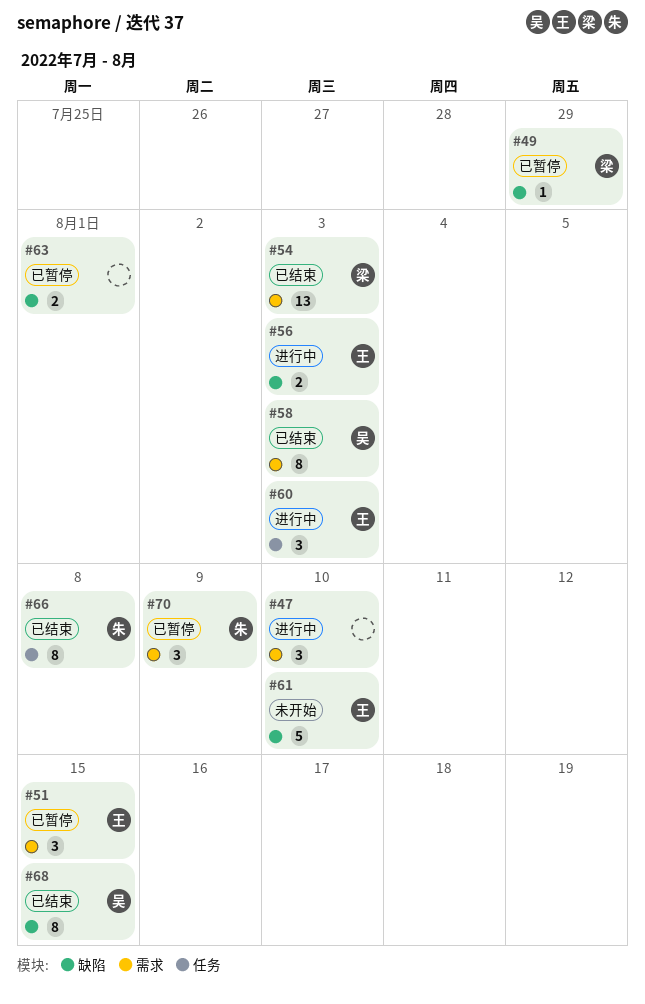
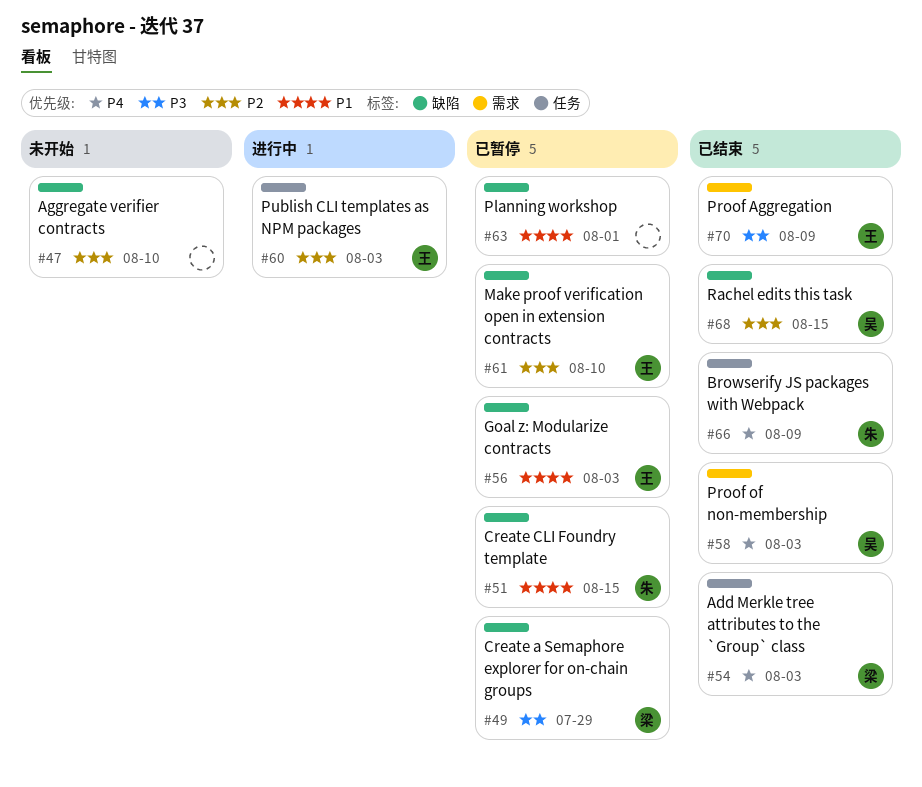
#47, status: 进行中 -> 未开始
#47, label: 需求 -> 缺陷
#51, owner: 王 -> 朱
#51, label: 需求 -> 缺陷
#54, label: 需求 -> 任务
#56, status: 进行中 -> 已暂停
#61, status: 未开始 -> 已暂停
#66, due: Aug 8 -> Aug 9
#70, status: 已暂停 -> 已结束
#70, owner: 朱 -> 王

